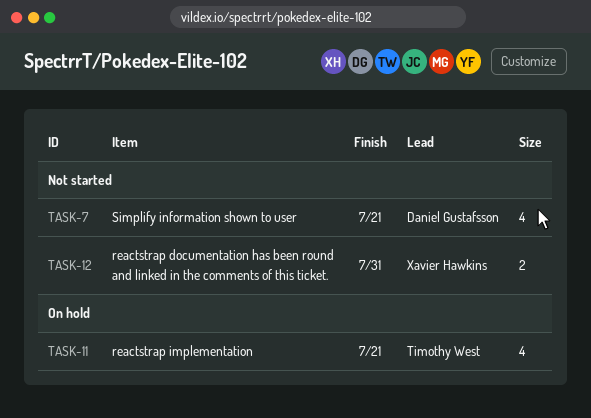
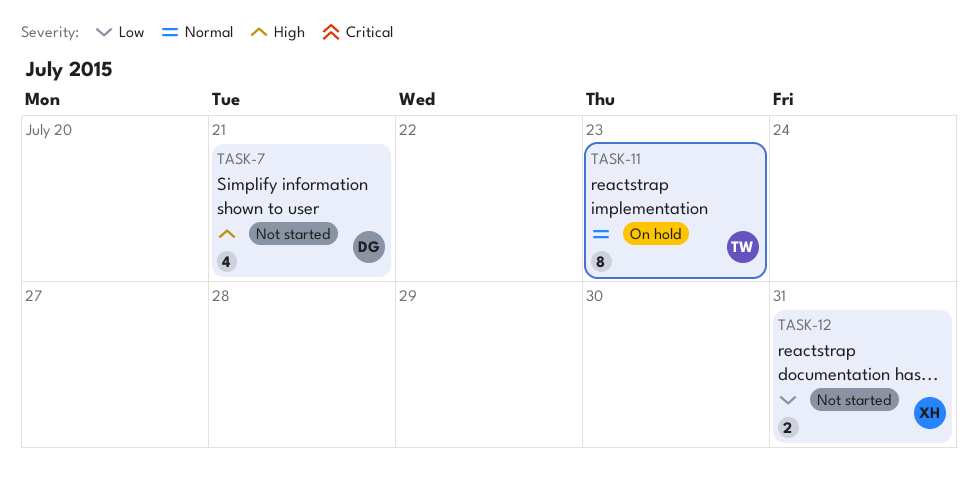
TASK-11, estimate: 4 -> 8
TASK-11, due: Jul 21 -> Jul 23

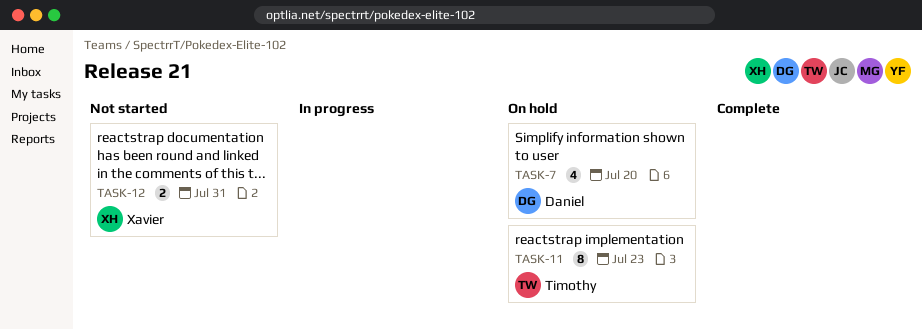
TASK-7, status: Not started -> On hold
TASK-7, due: Jul 21 -> Jul 20

